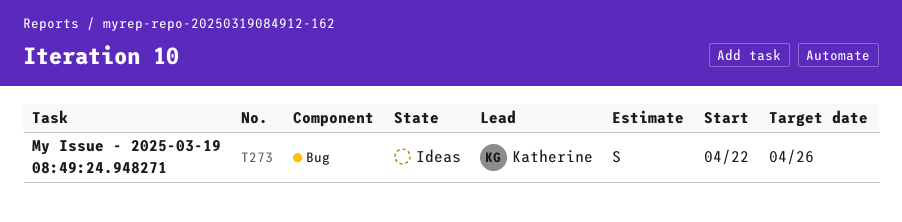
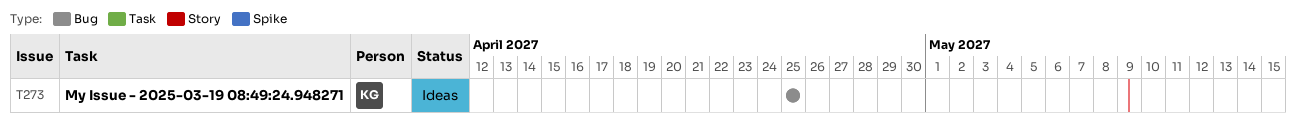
T273, start: Apr 22 -> Apr 25
T273, due: Apr 26 -> Apr 25

